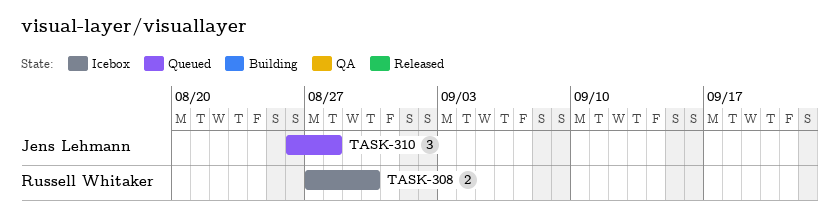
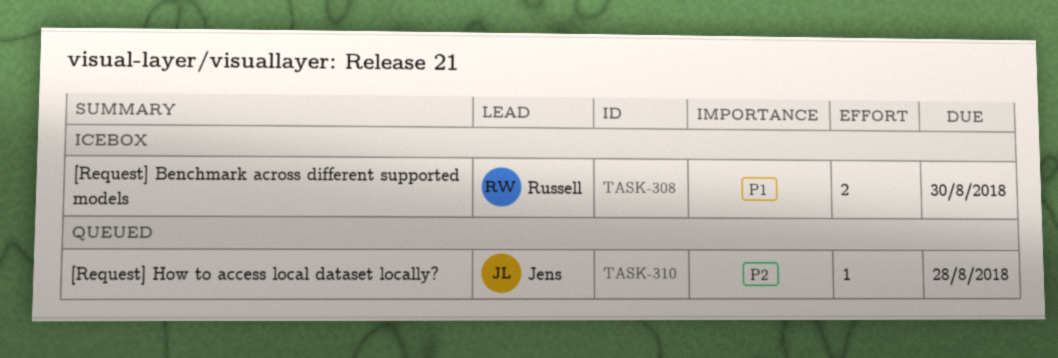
TASK-310, estimate: 3 -> 1

